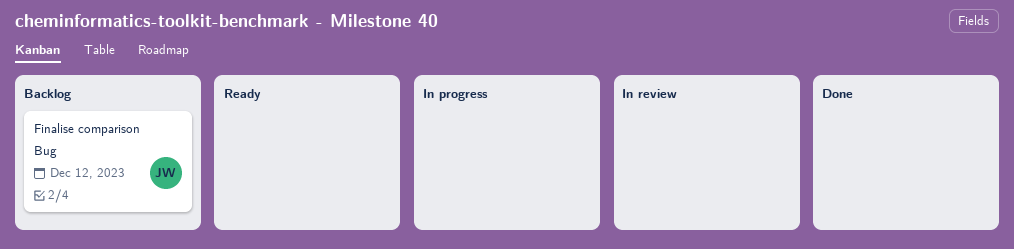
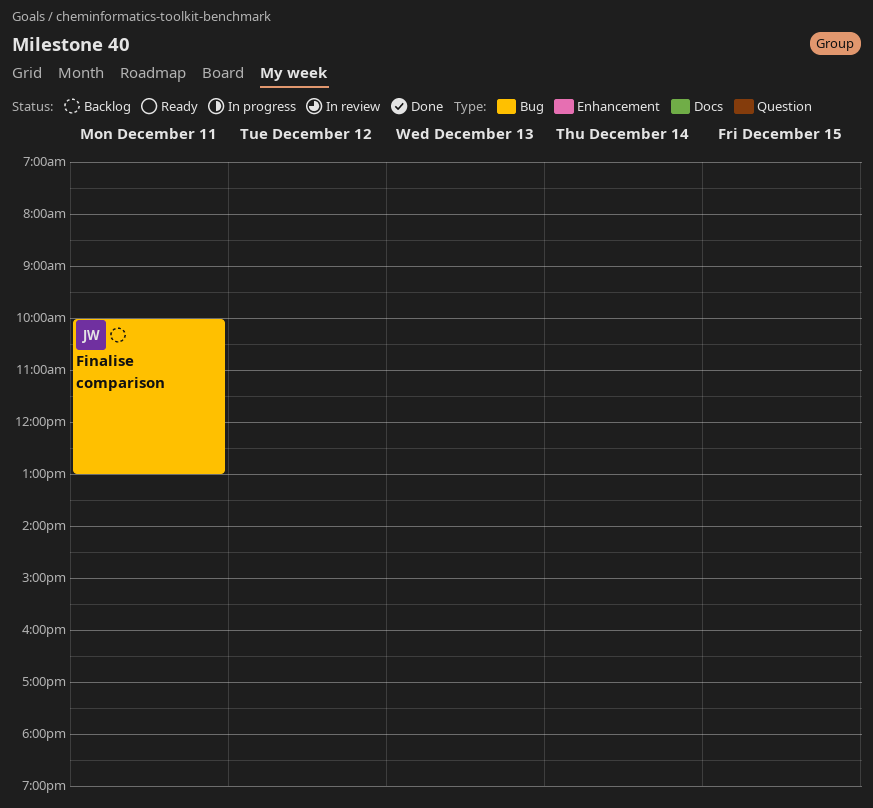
Finalise comparison, day: Dec 12 -> Dec 11

